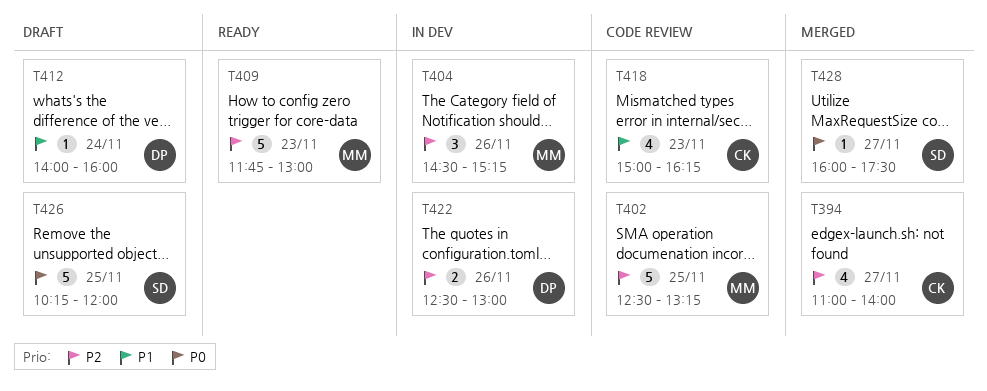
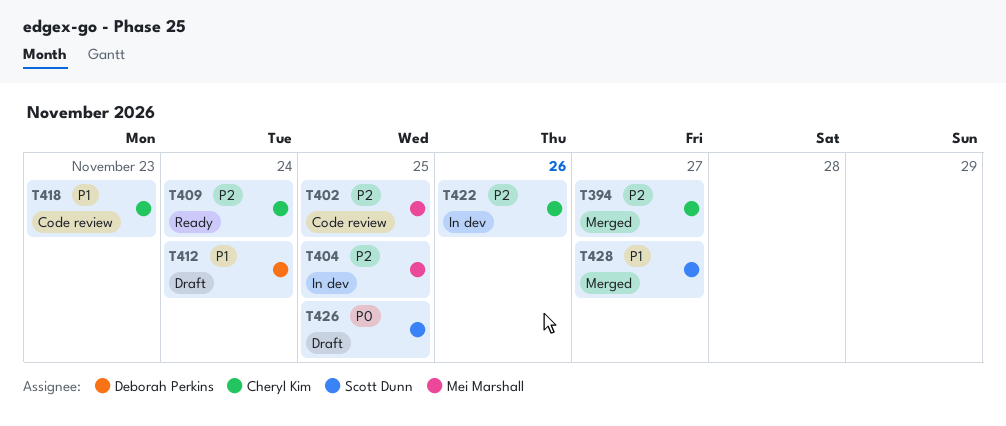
T404, day: Nov 26 -> Nov 25
T409, owner: Mei Marshall -> Cheryl Kim
T409, day: Nov 23 -> Nov 24
T422, owner: Deborah Perkins -> Cheryl Kim
T428, priority: P0 -> P1

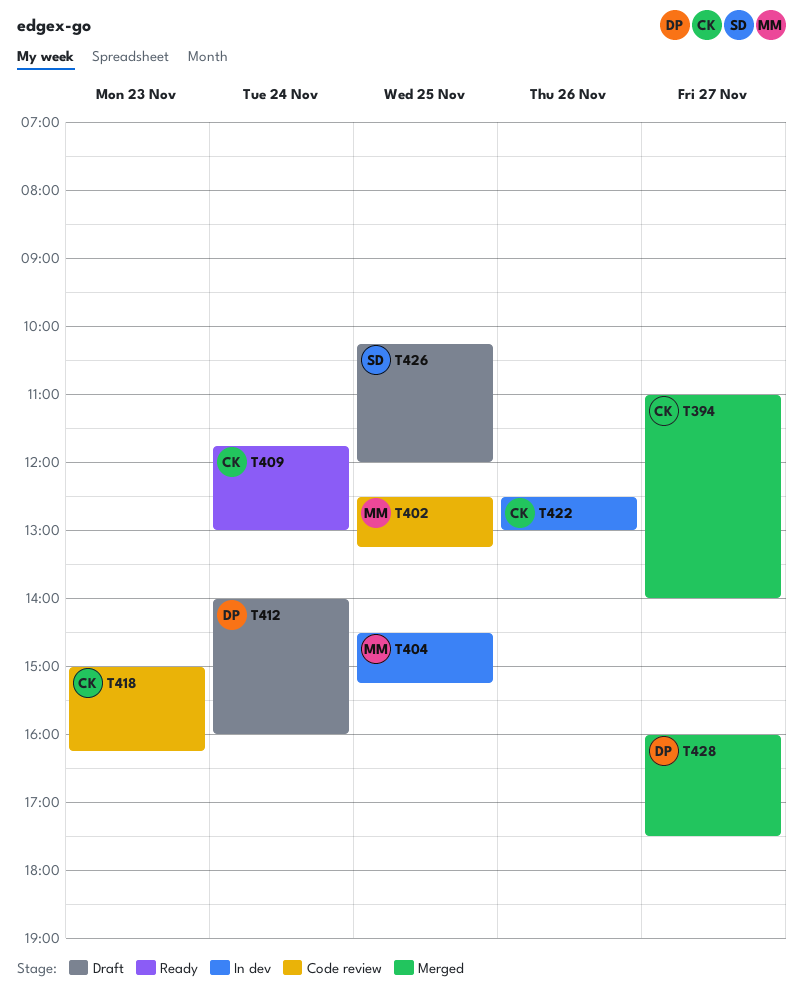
T428, owner: Scott Dunn -> Deborah Perkins

